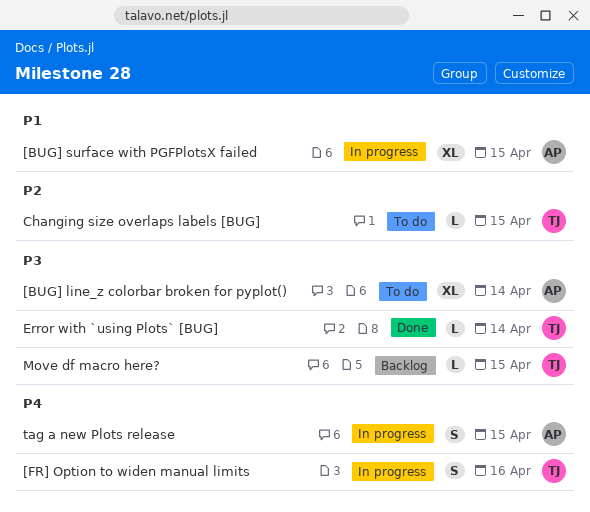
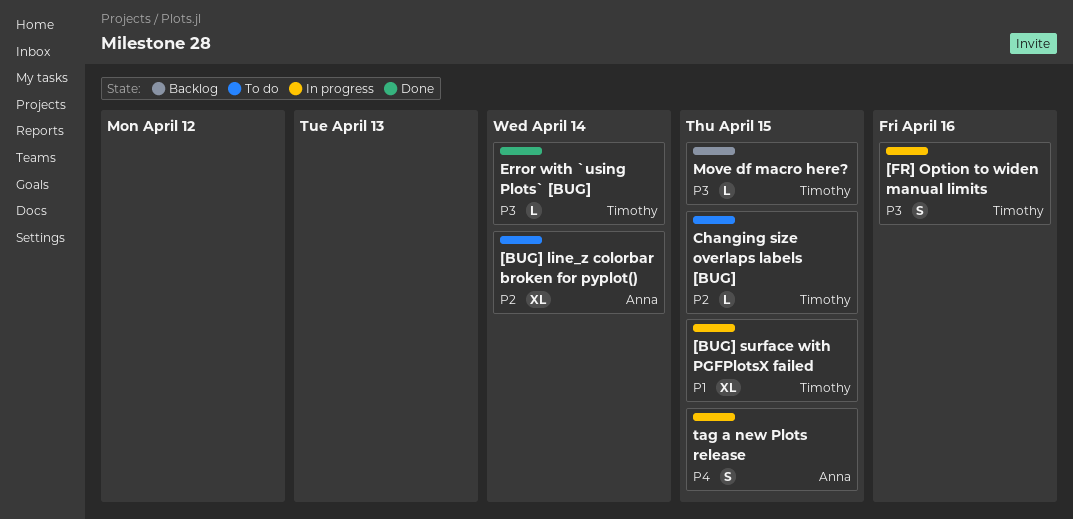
[BUG] line_z colorbar broken for pyplot(), priority: P3 -> P2
[BUG] surface with PGFPlotsX failed, owner: Anna -> Timothy
[FR] Option to widen manual limits, priority: P4 -> P3

